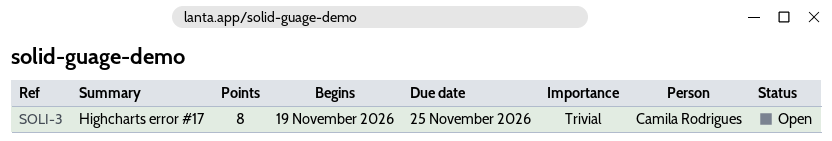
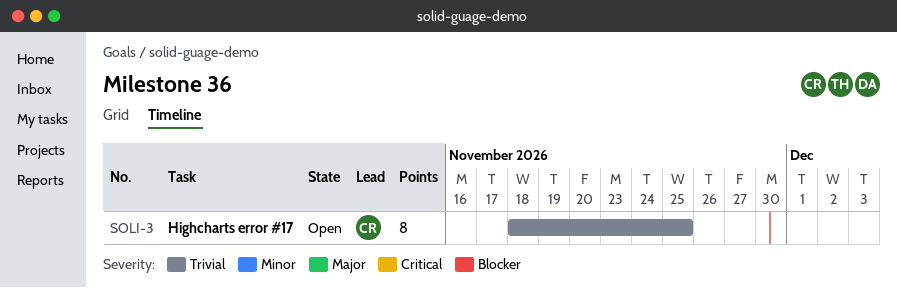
SOLI-3, start: Nov 19 -> Nov 18

